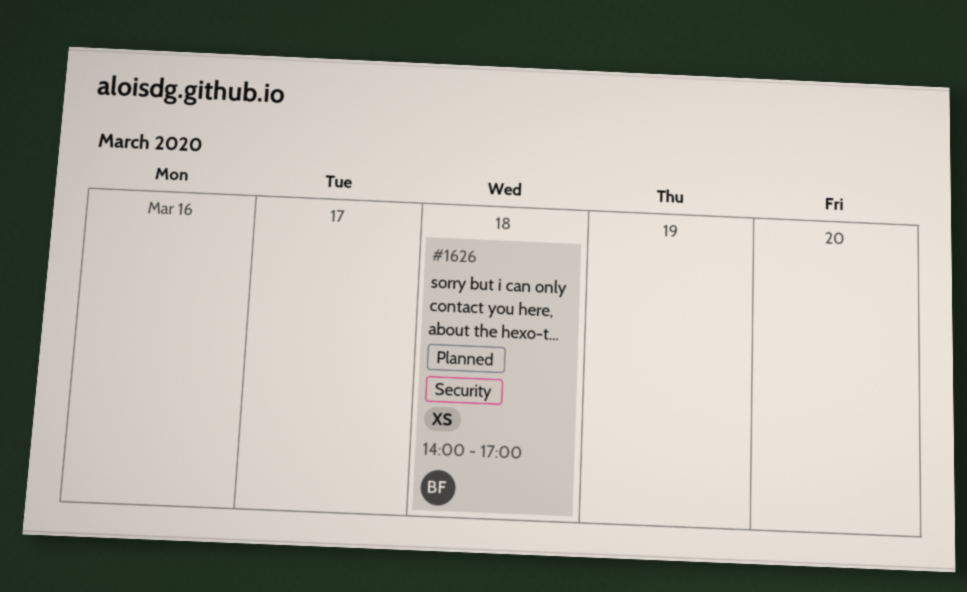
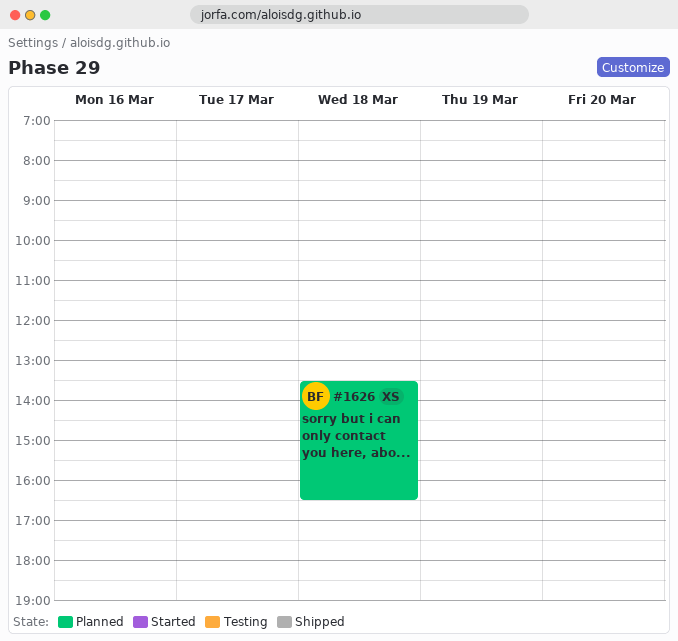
#1626, begins: 14:00 -> 13:30
#1626, ends: 17:00 -> 16:30

